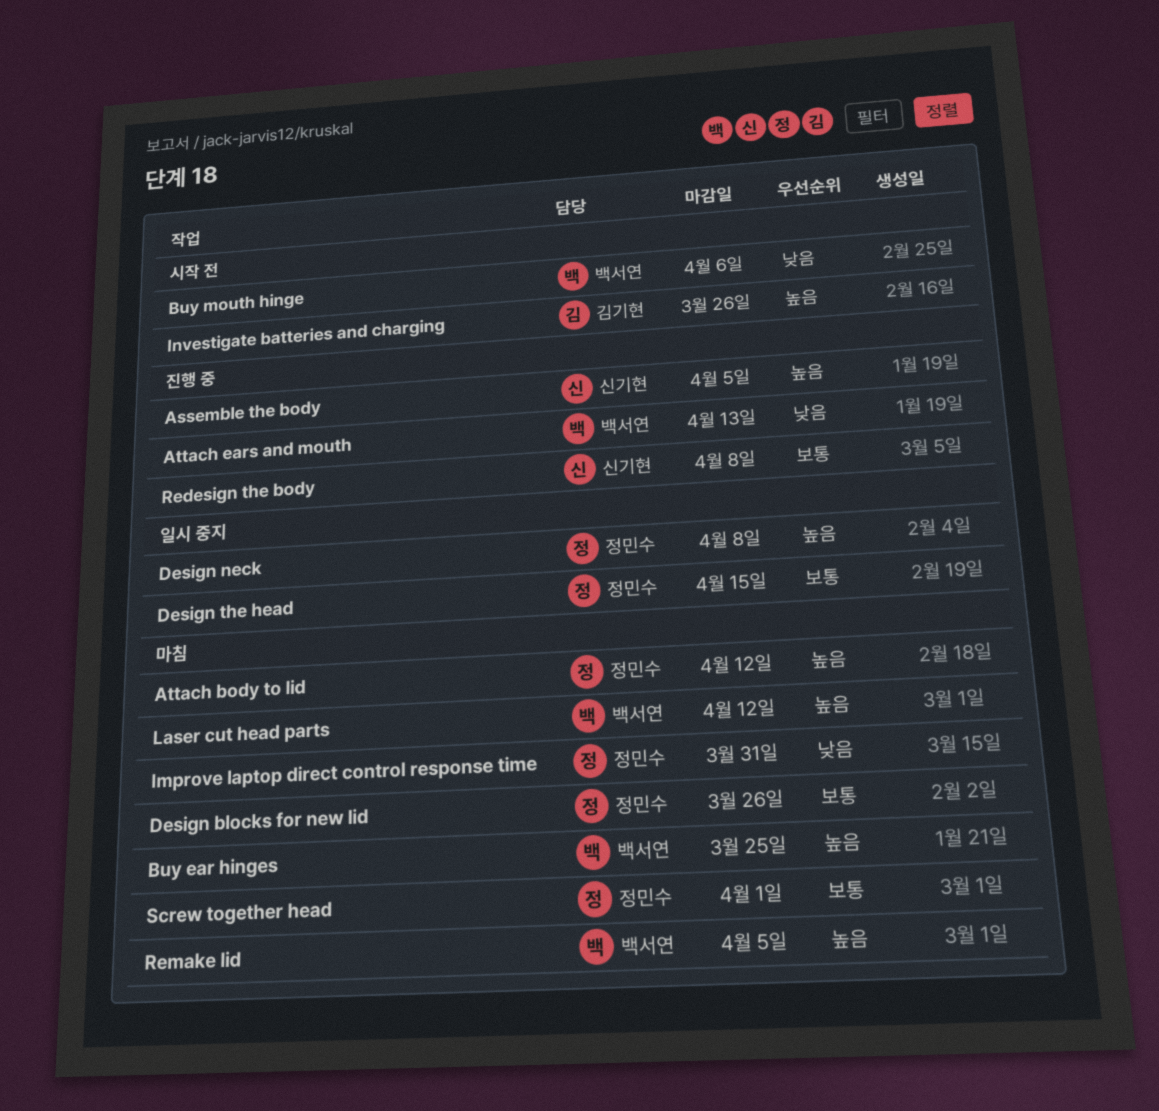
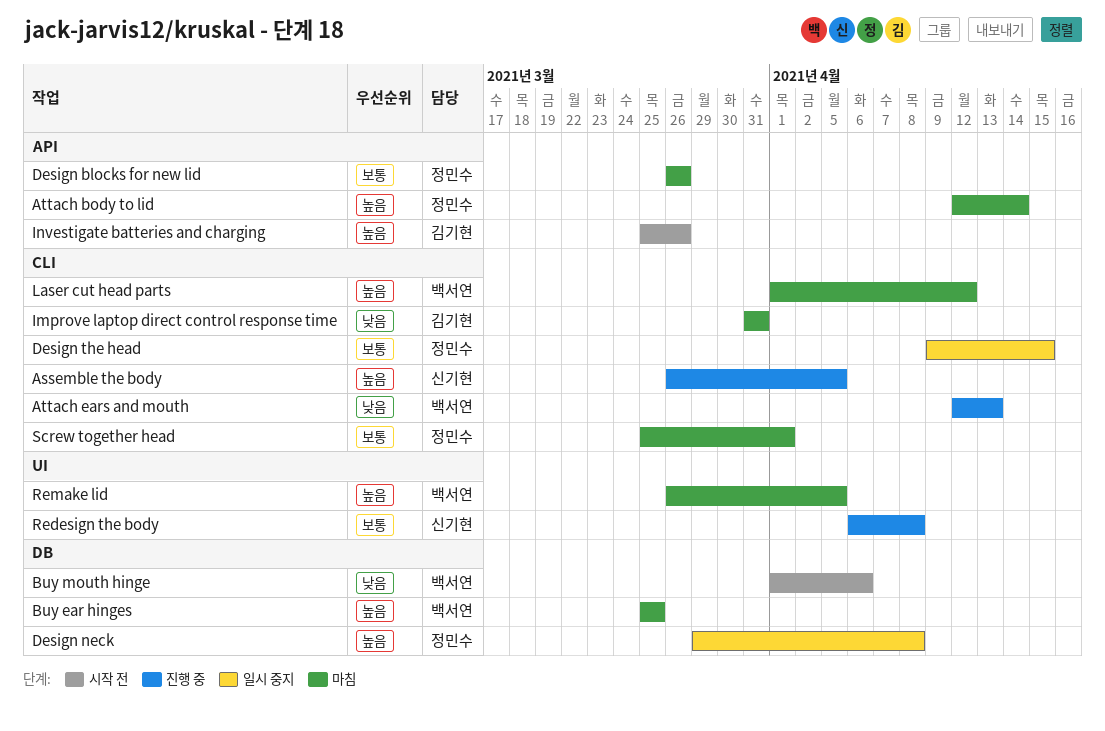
Attach body to lid, due: Apr 12 -> Apr 14
Improve laptop direct control response time, owner: 정민수 -> 김기현

